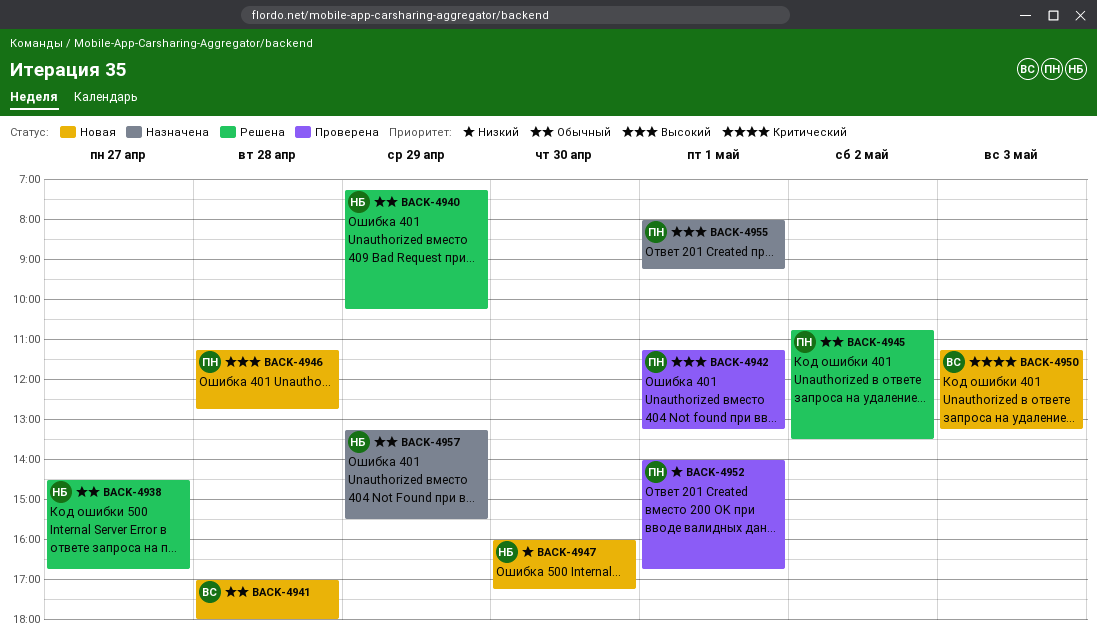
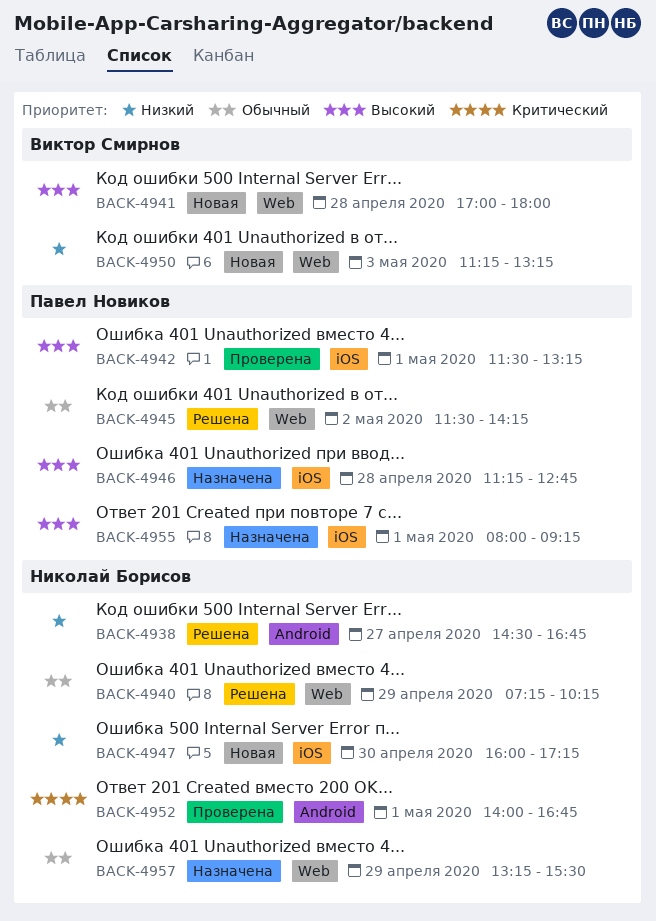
BACK-4938, priority: Обычный -> Низкий
BACK-4941, priority: Обычный -> Высокий
BACK-4942, begins: 11:15 -> 11:30
BACK-4945, begins: 10:45 -> 11:30
BACK-4945, ends: 13:30 -> 14:15
BACK-4946, status: Новая -> Назначена
BACK-4950, priority: Критический -> Низкий
BACK-4952, owner: Павел Новиков -> Николай Борисов
BACK-4952, priority: Низкий -> Критический

